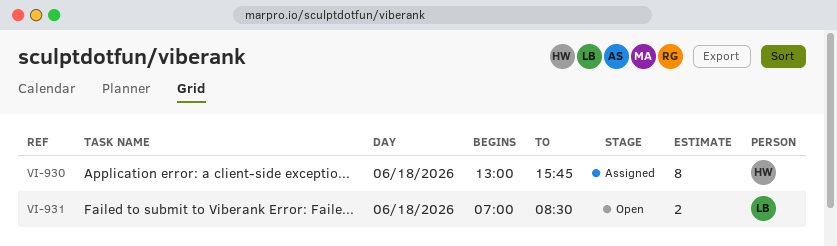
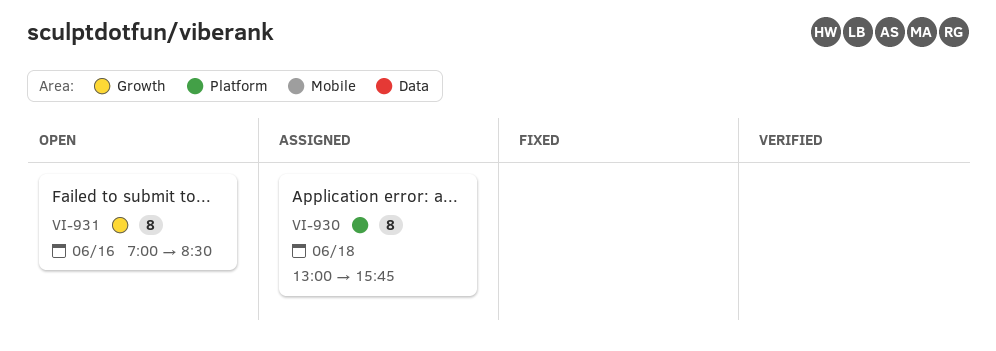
VI-931, estimate: 2 -> 8
VI-931, day: Jun 18 -> Jun 16

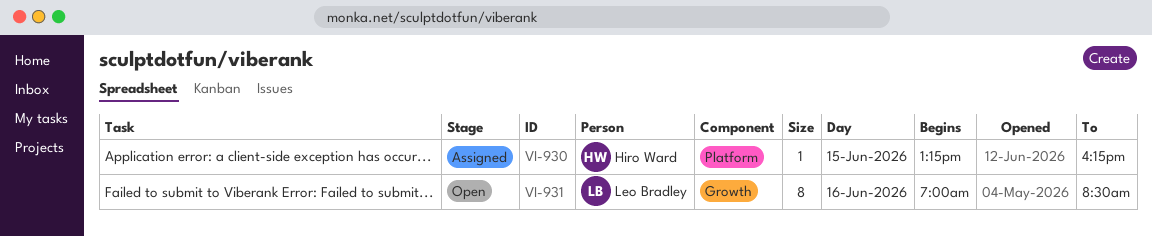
VI-930, estimate: 8 -> 1
VI-930, day: Jun 18 -> Jun 15
VI-930, begins: 13:00 -> 13:15
VI-930, ends: 15:45 -> 16:15

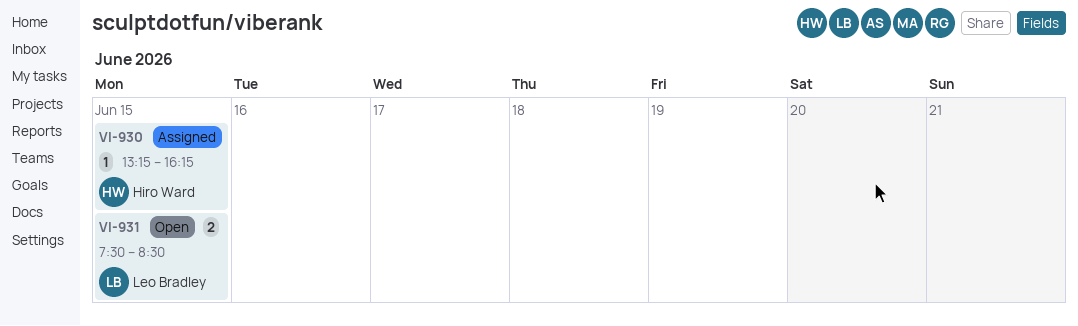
VI-931, estimate: 8 -> 2
VI-931, day: Jun 16 -> Jun 15
VI-931, begins: 07:00 -> 07:30

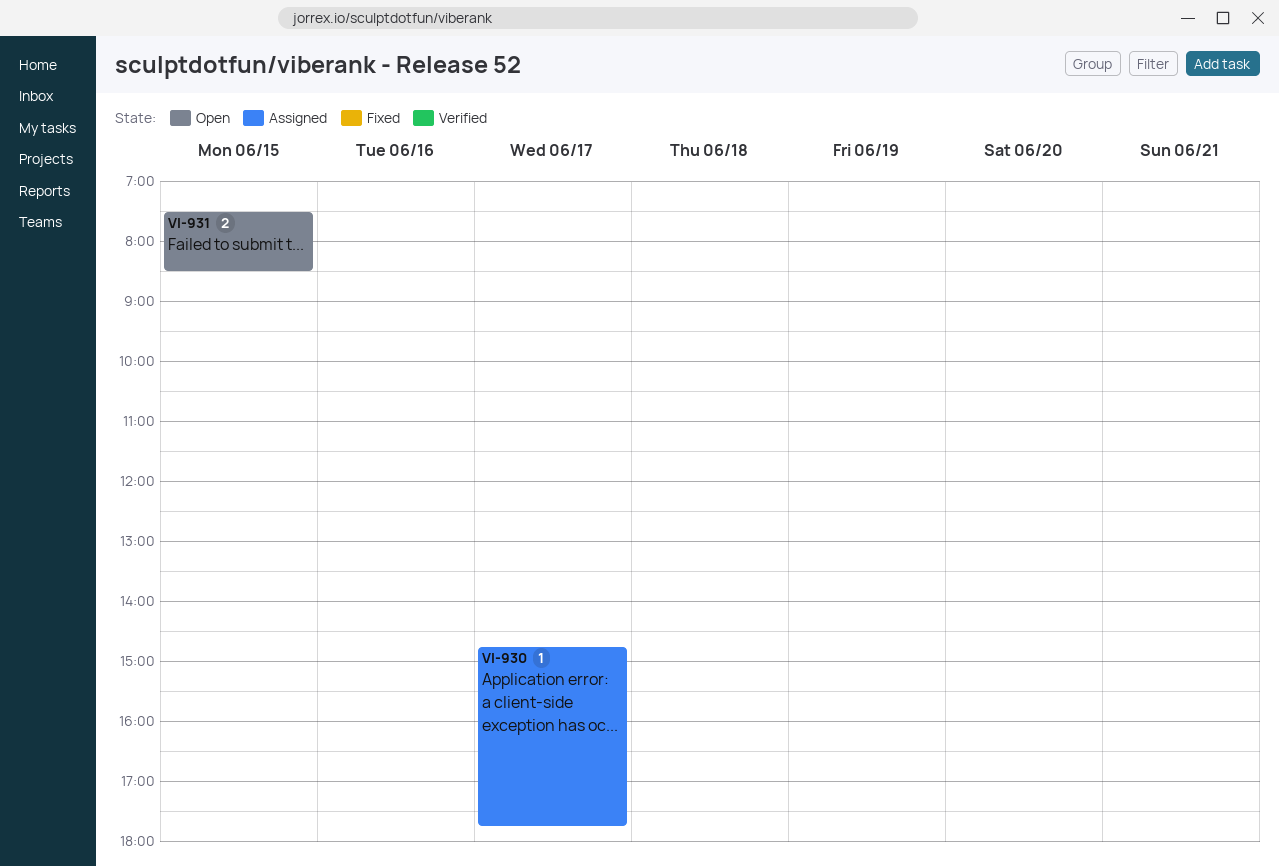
VI-930, day: Jun 15 -> Jun 17
VI-930, begins: 13:15 -> 14:45
VI-930, ends: 16:15 -> 17:45

